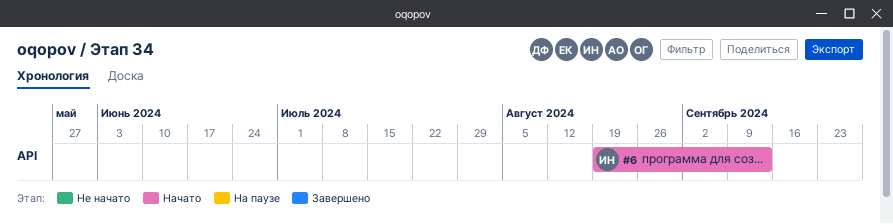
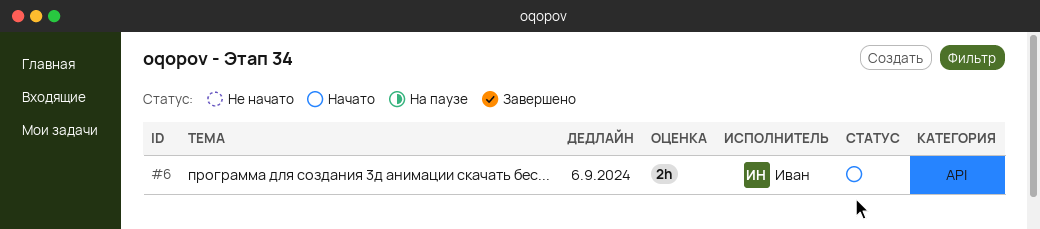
#6, due: Sep 13 -> Sep 6

